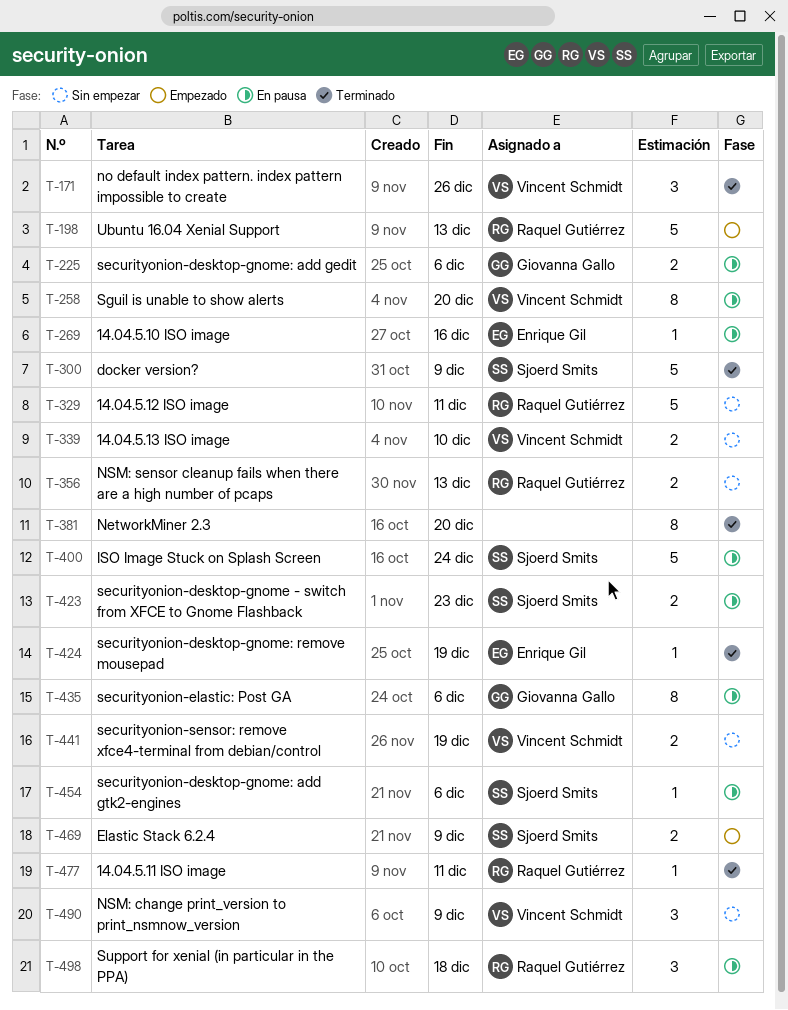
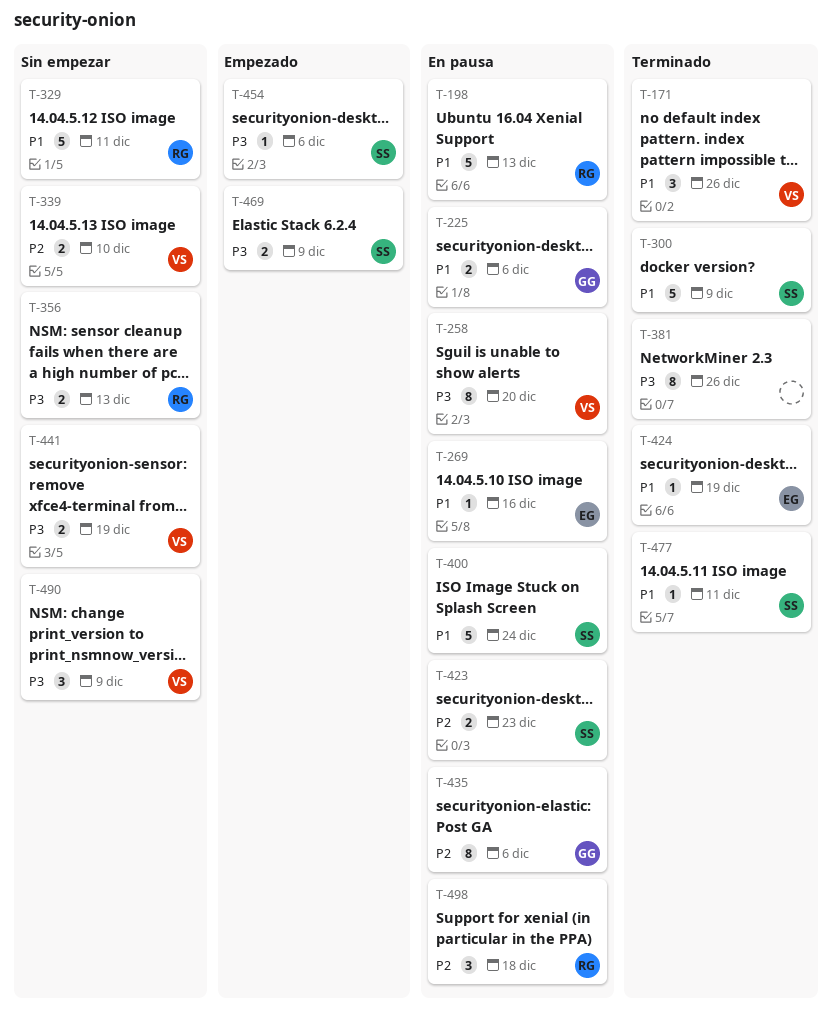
T-198, status: Empezado -> En pausa
T-381, due: Dec 20 -> Dec 26
T-454, status: En pausa -> Empezado
T-477, owner: Raquel Gutiérrez -> Sjoerd Smits

